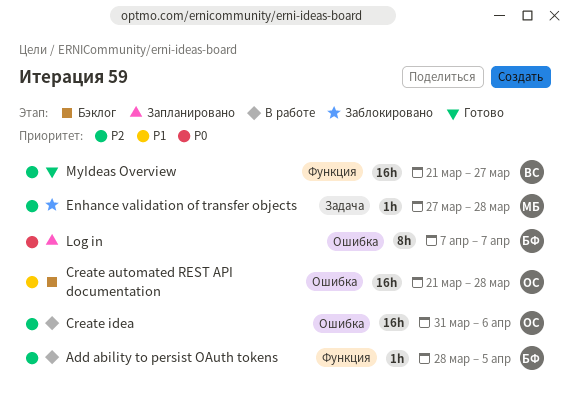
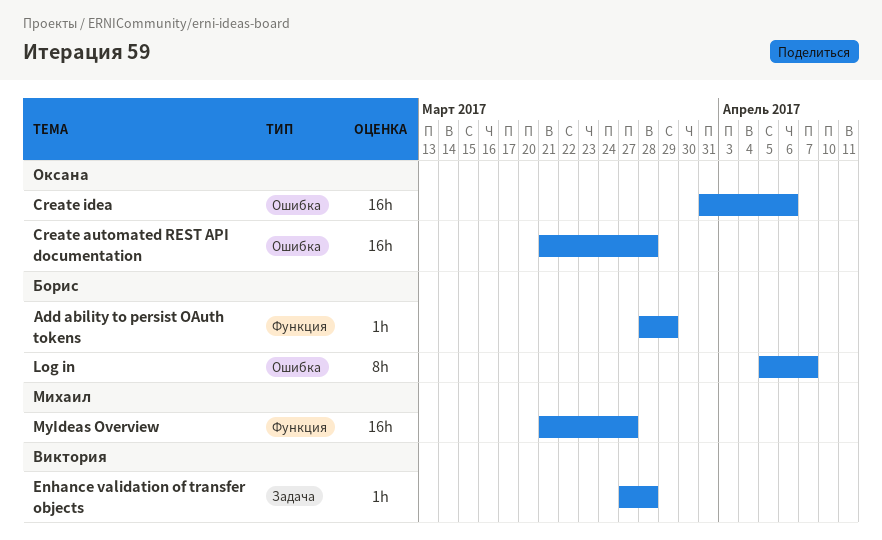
Add ability to persist OAuth tokens, due: Apr 5 -> Mar 29
Enhance validation of transfer objects, owner: Михаил -> Виктория
Log in, start: Apr 7 -> Apr 5
MyIdeas Overview, owner: Виктория -> Михаил

